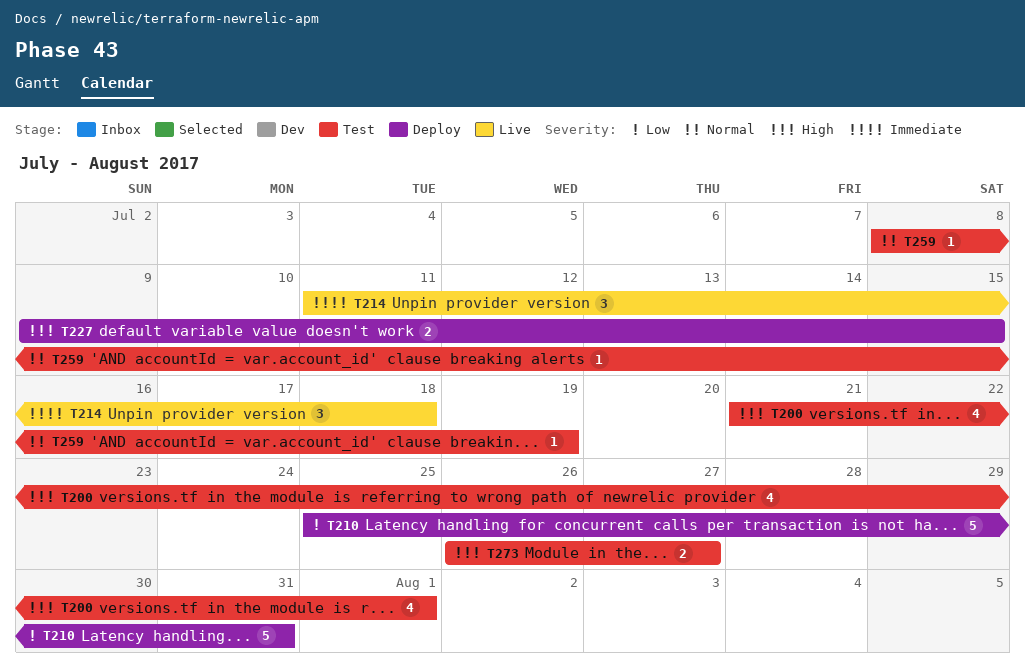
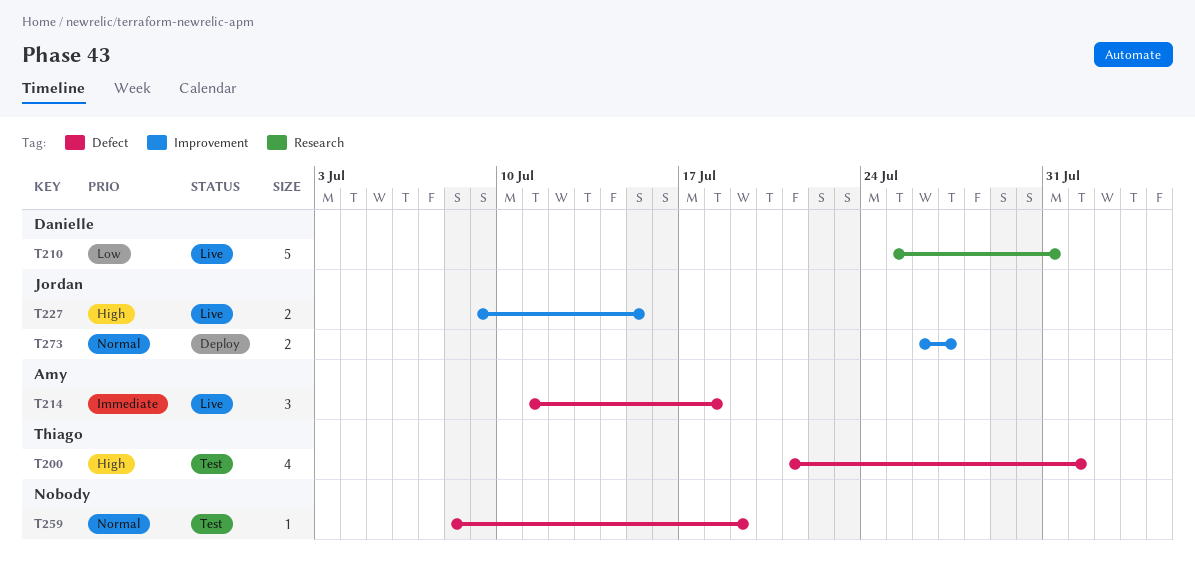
T210, status: Deploy -> Live
T227, status: Deploy -> Live
T273, status: Test -> Deploy
T273, priority: High -> Normal

